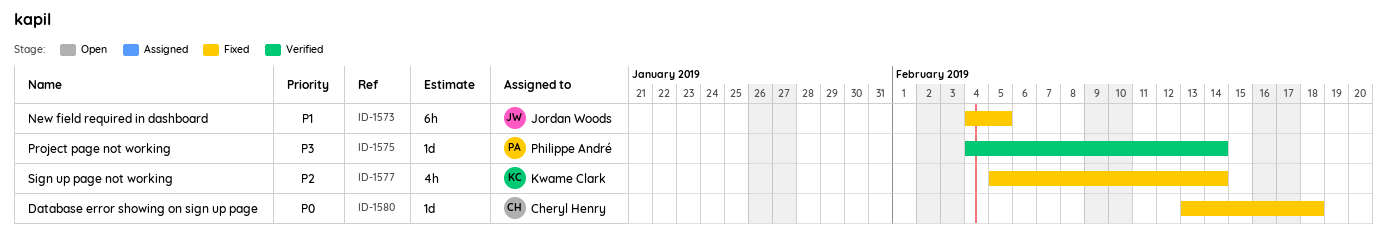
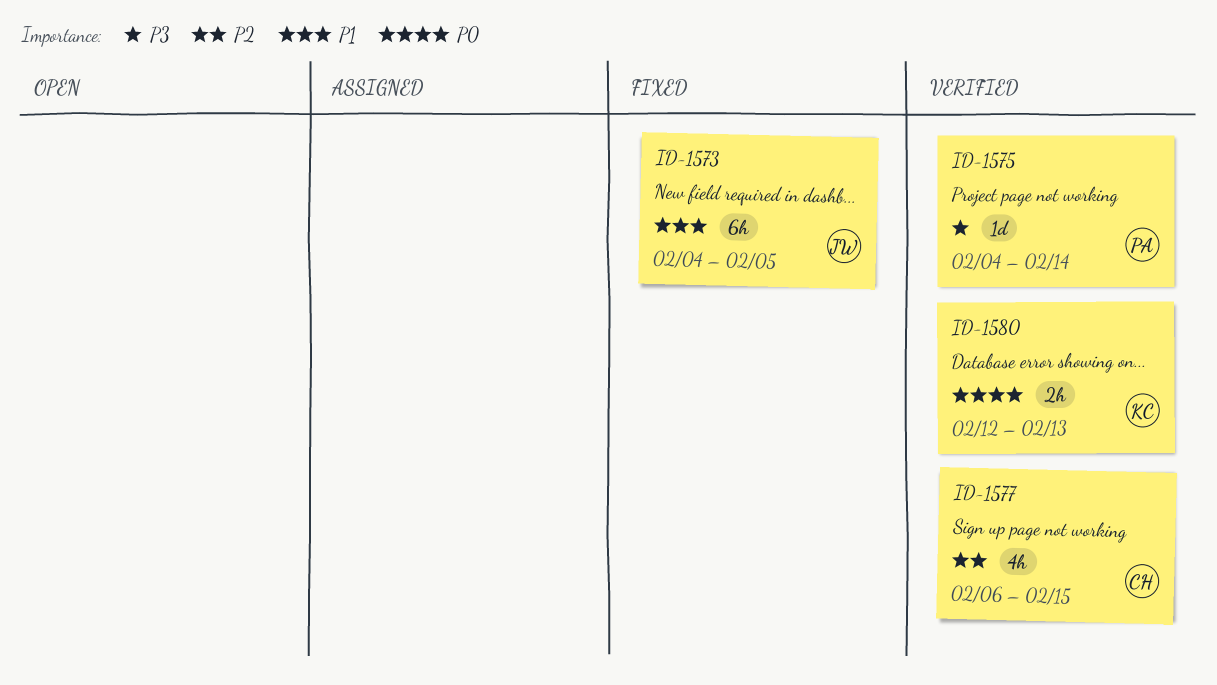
ID-1577, status: Fixed -> Verified
ID-1577, owner: Kwame Clark -> Cheryl Henry
ID-1577, start: Feb 5 -> Feb 6
ID-1577, due: Feb 14 -> Feb 15
ID-1580, status: Fixed -> Verified
ID-1580, owner: Cheryl Henry -> Kwame Clark
ID-1580, estimate: 1d -> 2h
ID-1580, start: Feb 13 -> Feb 12
ID-1580, due: Feb 18 -> Feb 13

